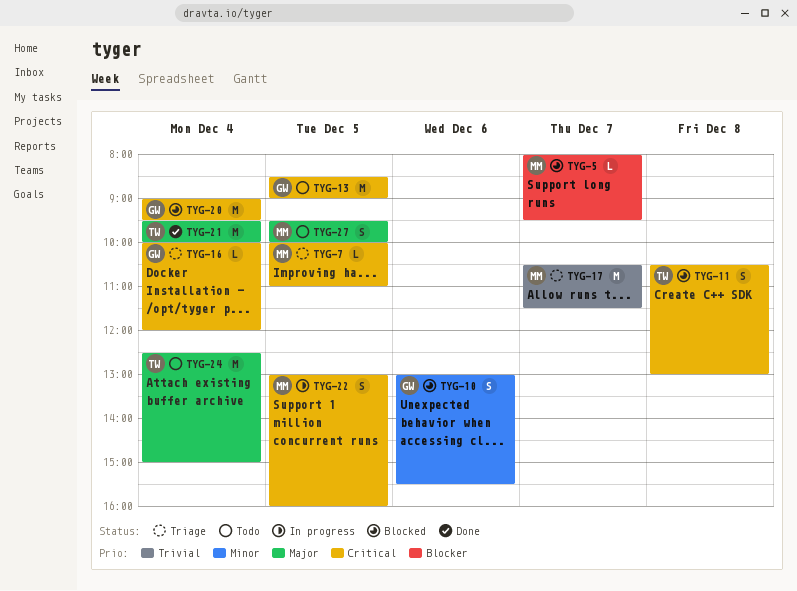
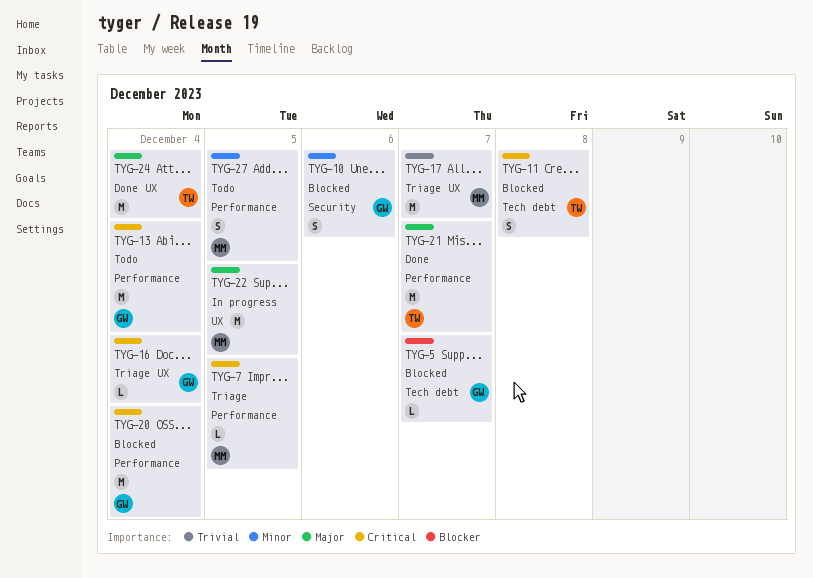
TYG-5, owner: MM -> GW
TYG-13, day: Dec 5 -> Dec 4
TYG-21, day: Dec 4 -> Dec 7
TYG-22, priority: Critical -> Major
TYG-22, estimate: S -> M
TYG-24, status: Todo -> Done
TYG-27, priority: Major -> Minor

